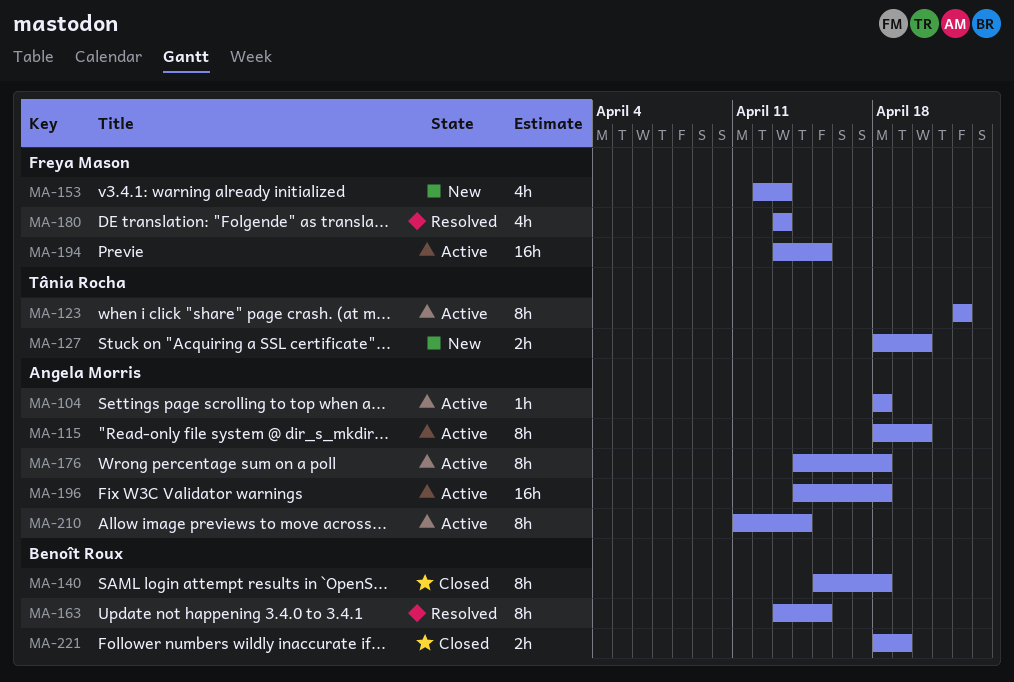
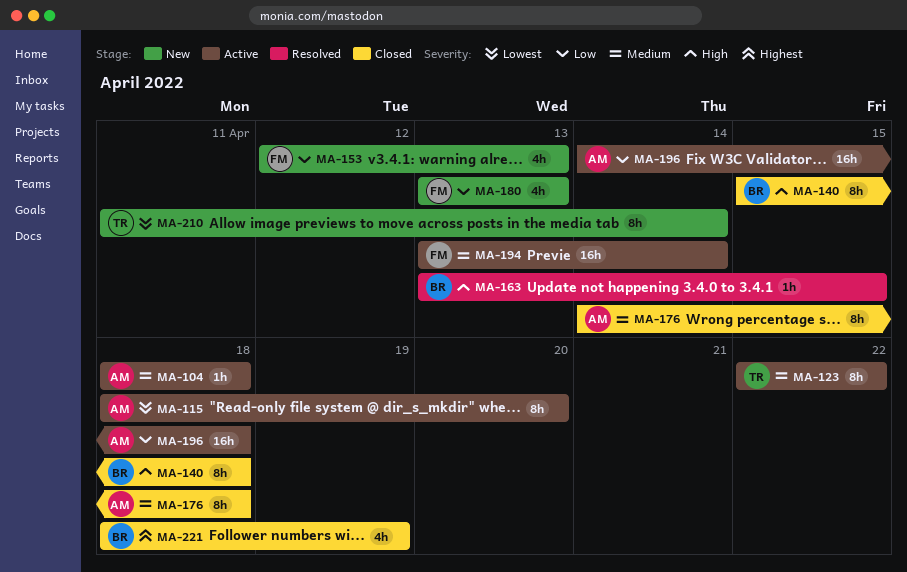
MA-127: present -> none
MA-163, estimate: 8h -> 1h
MA-176, status: Active -> Closed
MA-180, status: Resolved -> New
MA-194, due: Apr 15 -> Apr 14
MA-210, status: Active -> New
MA-210, owner: Angela Morris -> Tânia Rocha
MA-221, estimate: 2h -> 4h

